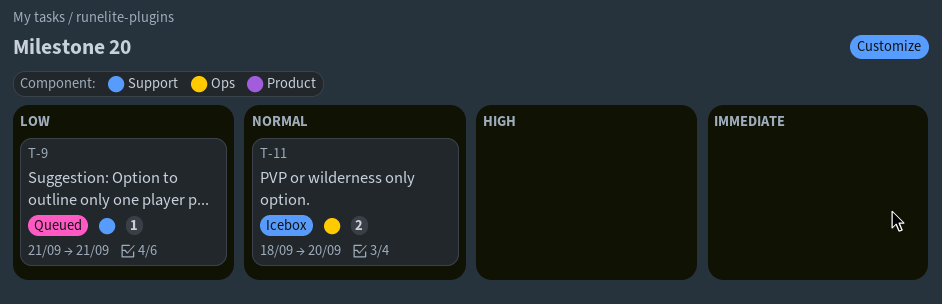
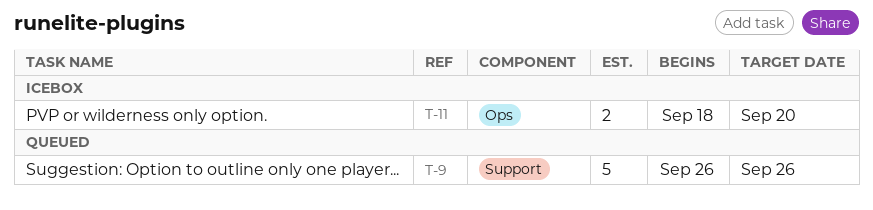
T-9, estimate: 1 -> 5
T-9, start: Sep 21 -> Sep 26
T-9, due: Sep 21 -> Sep 26

